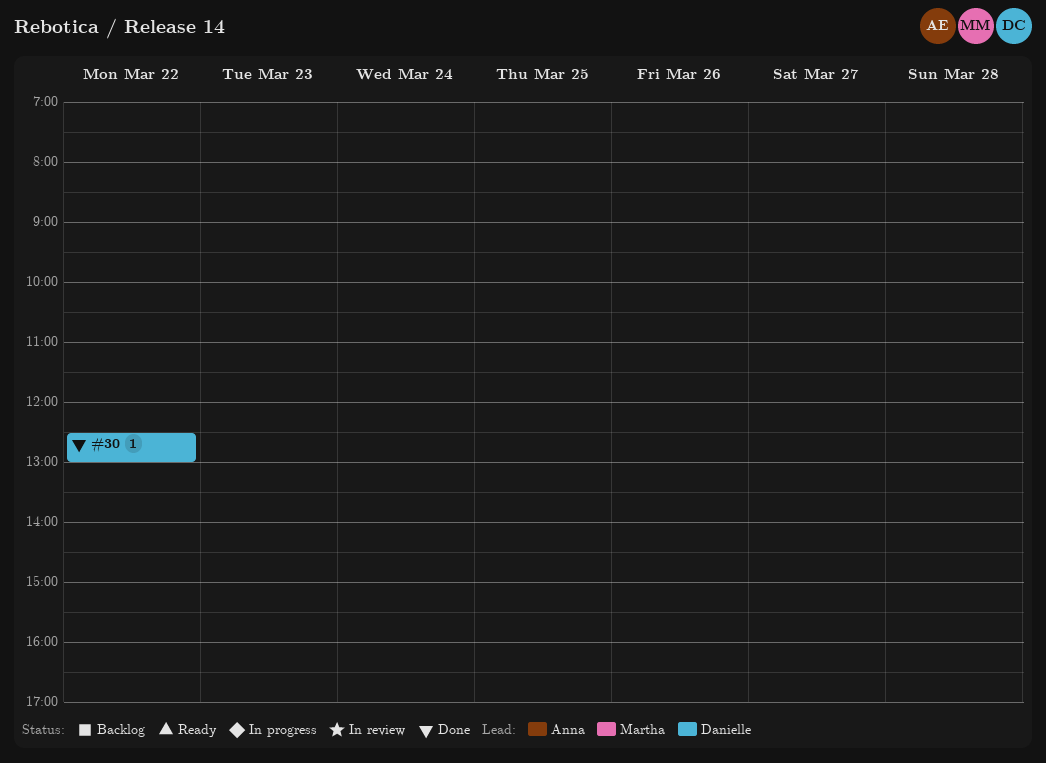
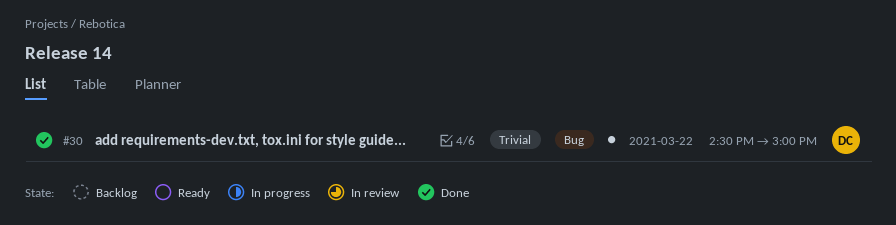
#30, begins: 12:30 -> 14:30
#30, ends: 13:00 -> 15:00

